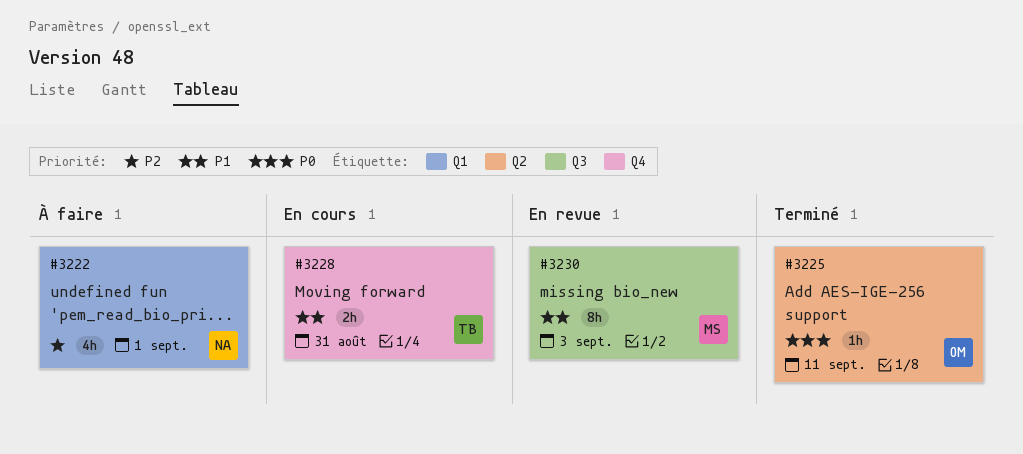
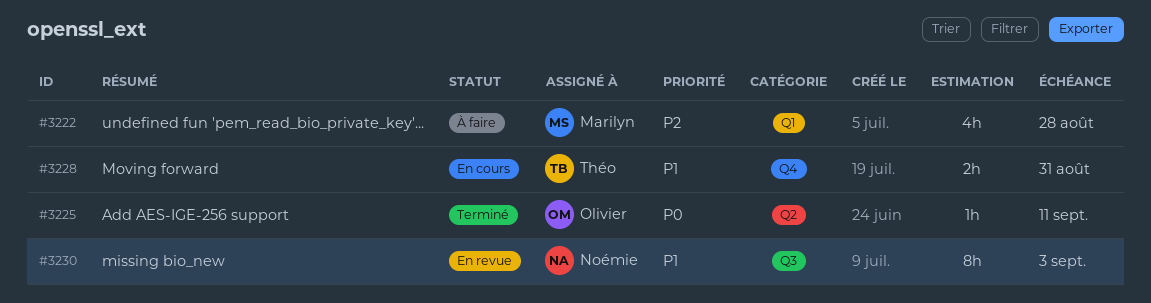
#3222, owner: Noémie -> Marilyn
#3222, due: Sep 1 -> Aug 28
#3230, owner: Marilyn -> Noémie

